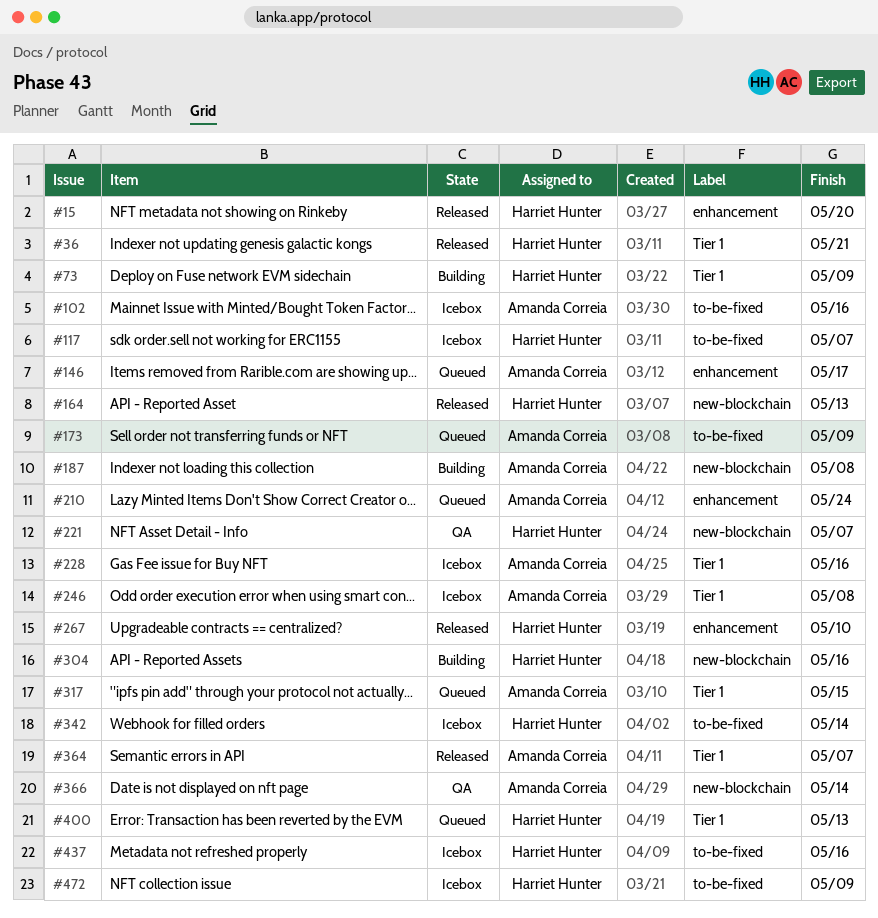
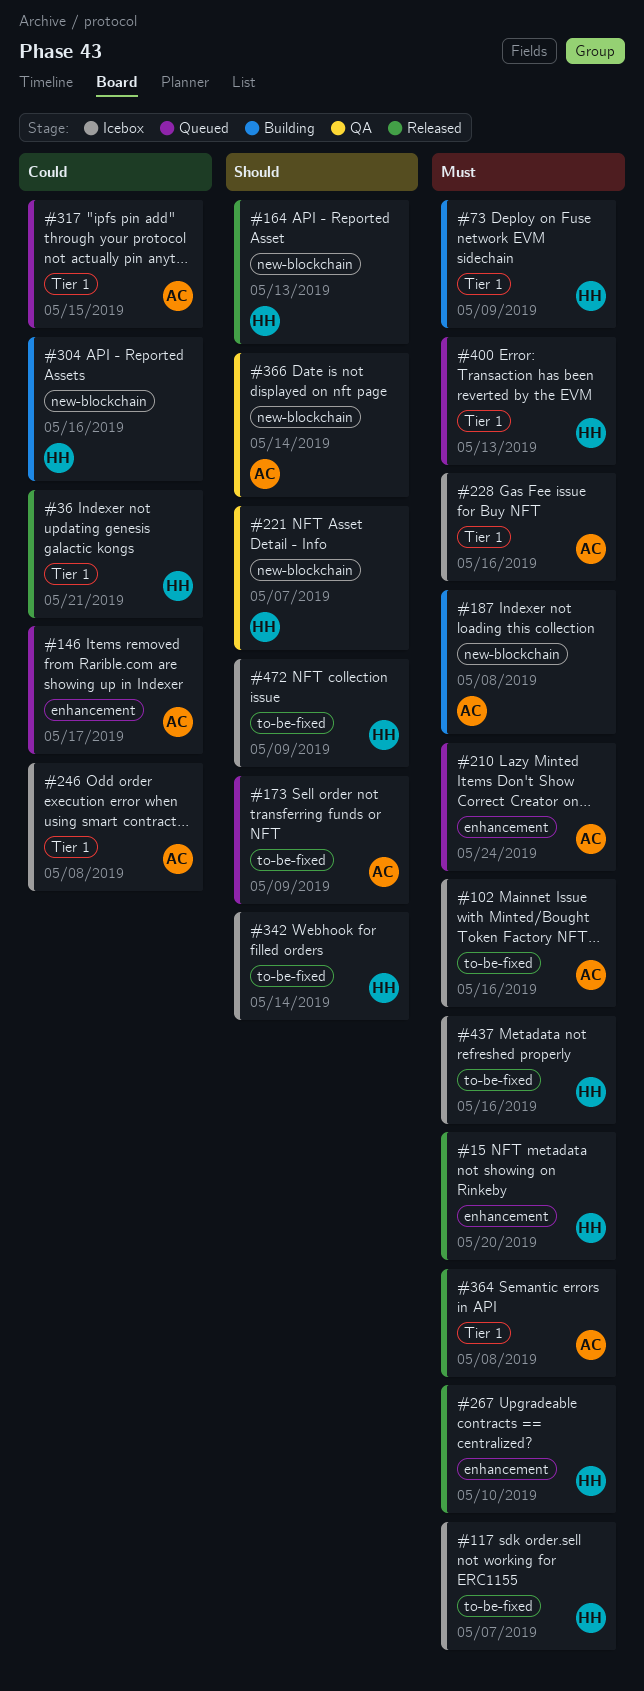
#364, due: May 7 -> May 8

